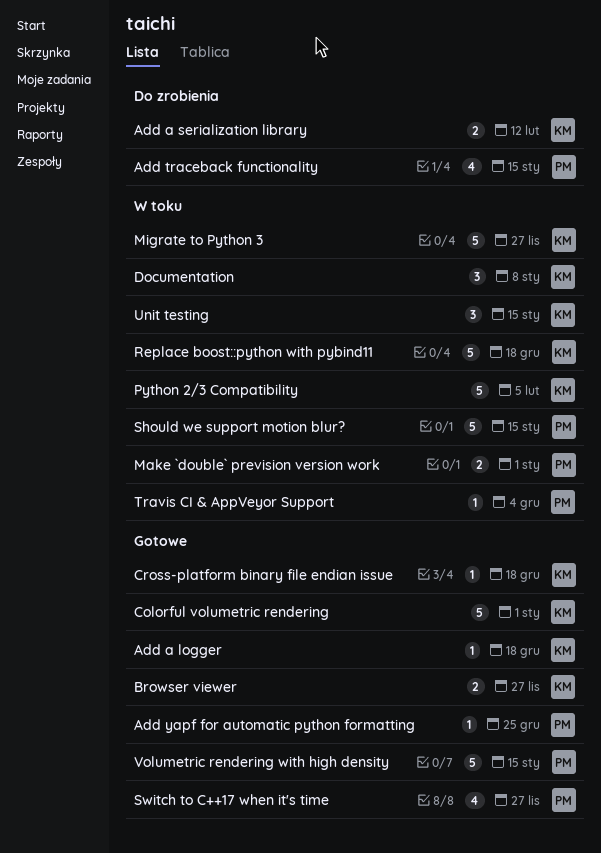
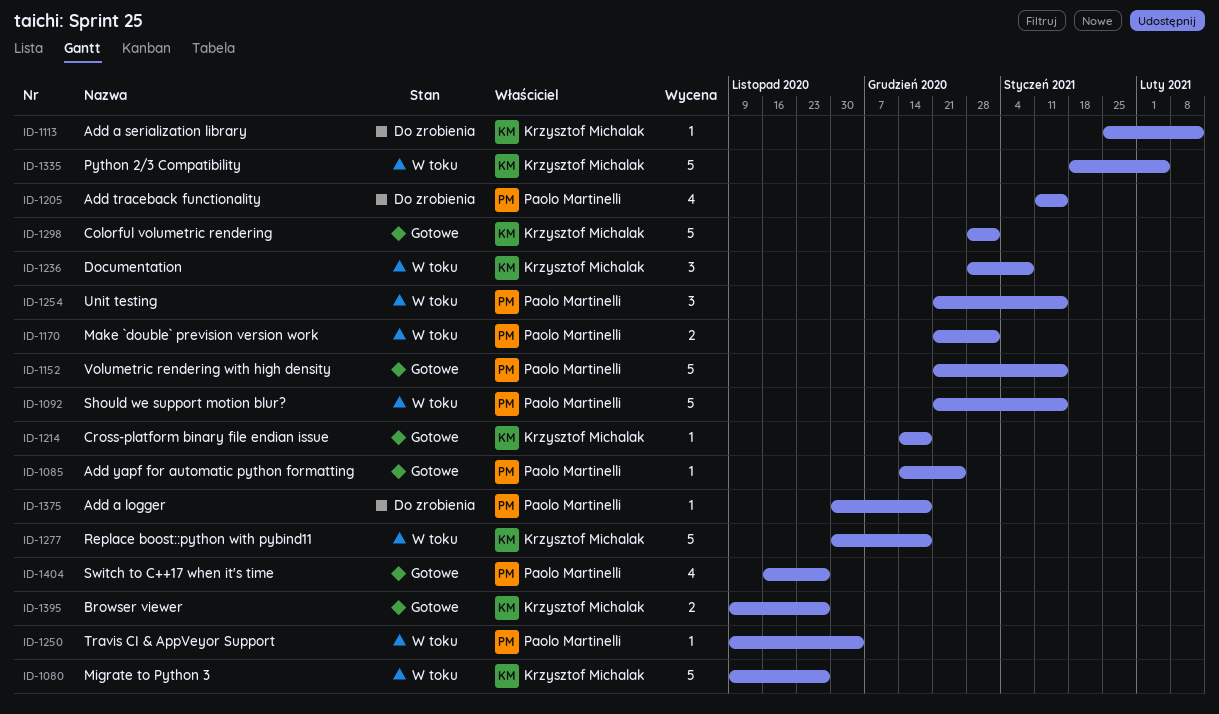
Add a logger, status: Gotowe -> Do zrobienia
Add a logger, owner: Krzysztof Michalak -> Paolo Martinelli
Add a serialization library, estimate: 2 -> 1
Unit testing, owner: Krzysztof Michalak -> Paolo Martinelli

